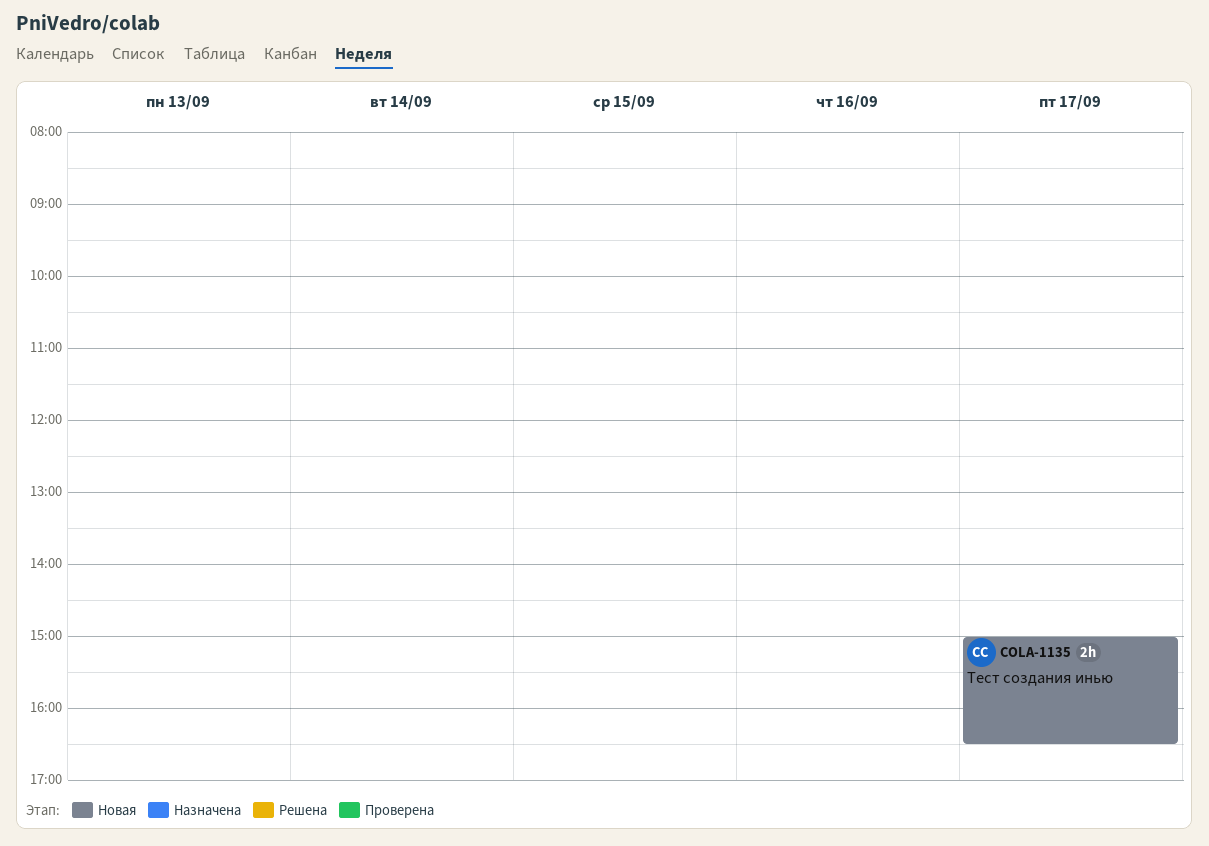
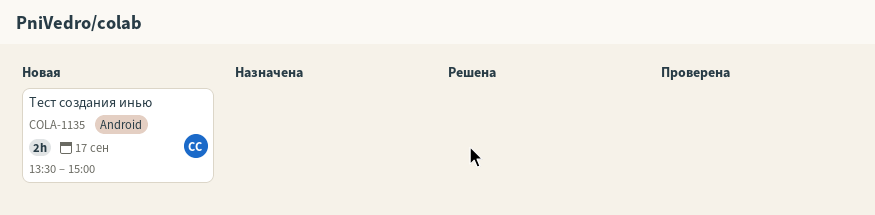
COLA-1135, begins: 15:00 -> 13:30
COLA-1135, ends: 16:30 -> 15:00

